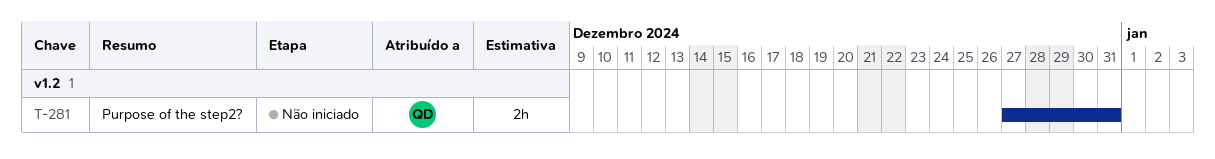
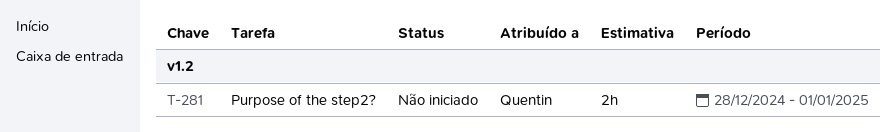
T-281, start: Dec 27 -> Dec 28
T-281, due: Dec 31 -> Jan 1

